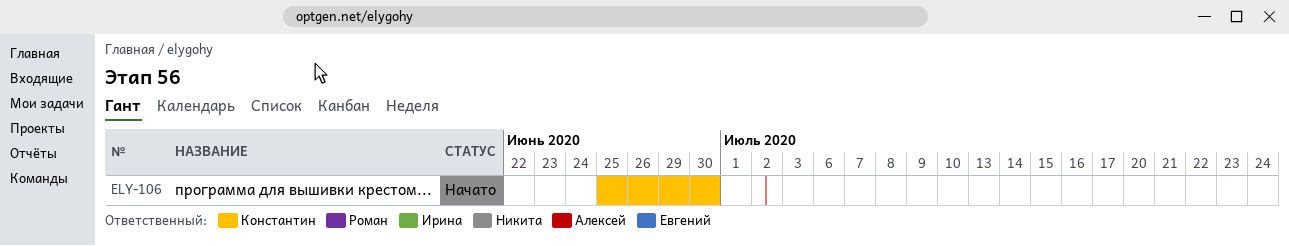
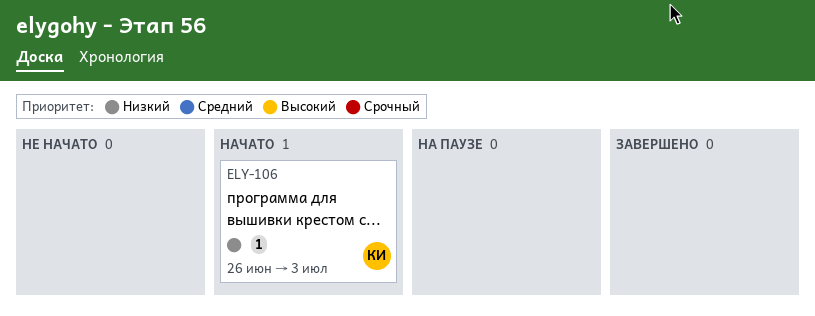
ELY-106, start: Jun 25 -> Jun 26
ELY-106, due: Jun 30 -> Jul 3

